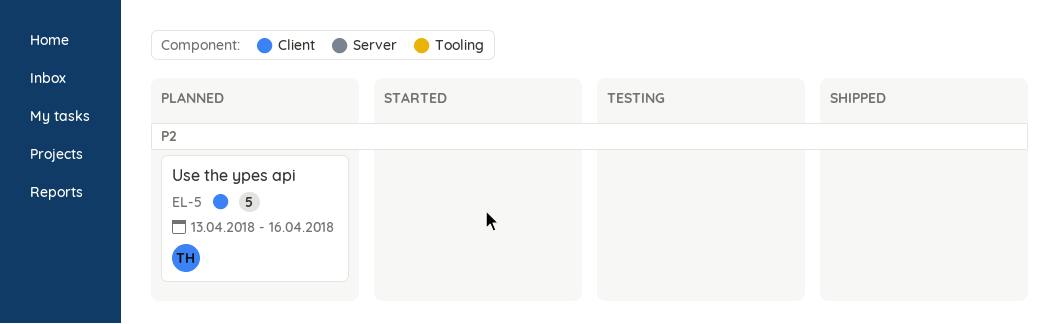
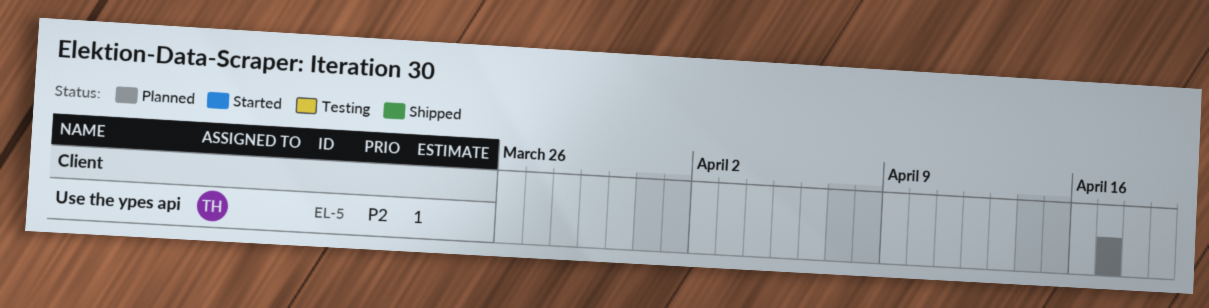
EL-5, estimate: 5 -> 1
EL-5, start: Apr 13 -> Apr 17
EL-5, due: Apr 16 -> Apr 17

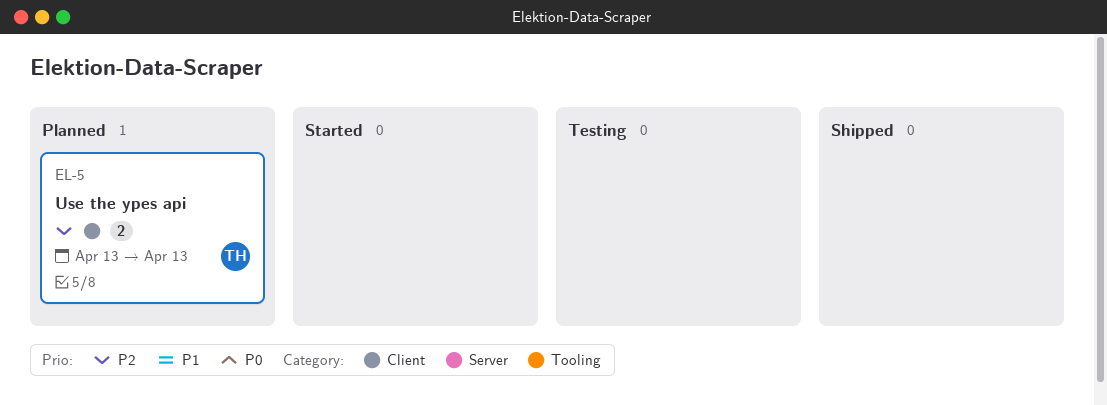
EL-5, estimate: 1 -> 2
EL-5, start: Apr 17 -> Apr 13
EL-5, due: Apr 17 -> Apr 13

